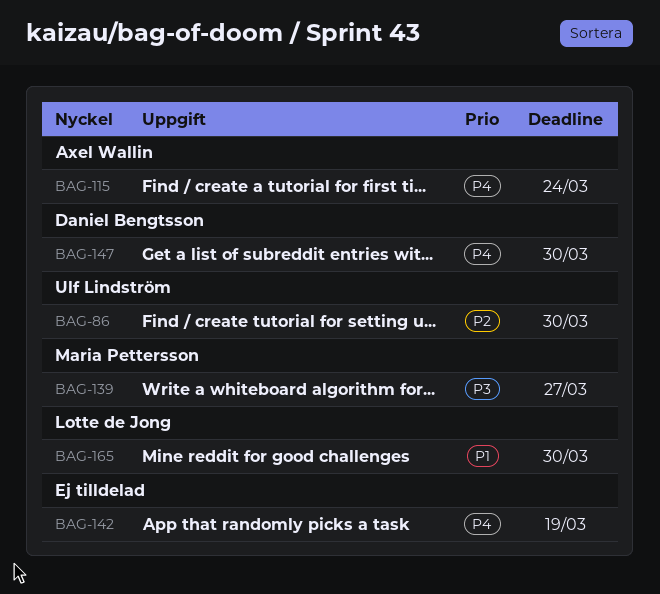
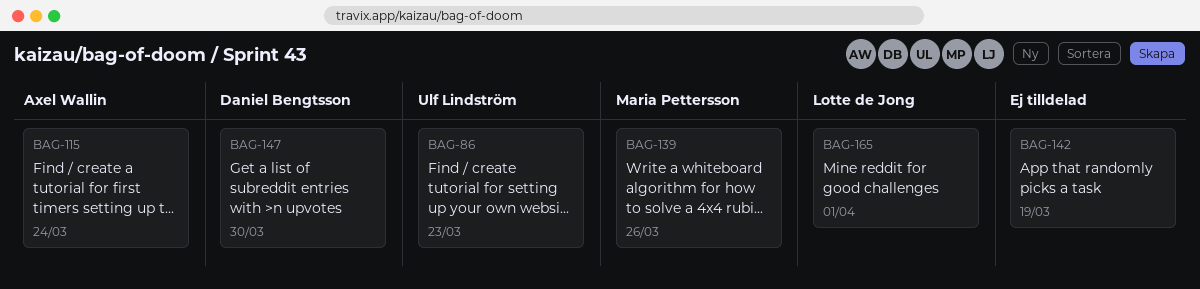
BAG-86, due: Mar 30 -> Mar 23
BAG-139, due: Mar 27 -> Mar 26
BAG-165, due: Mar 30 -> Apr 1

